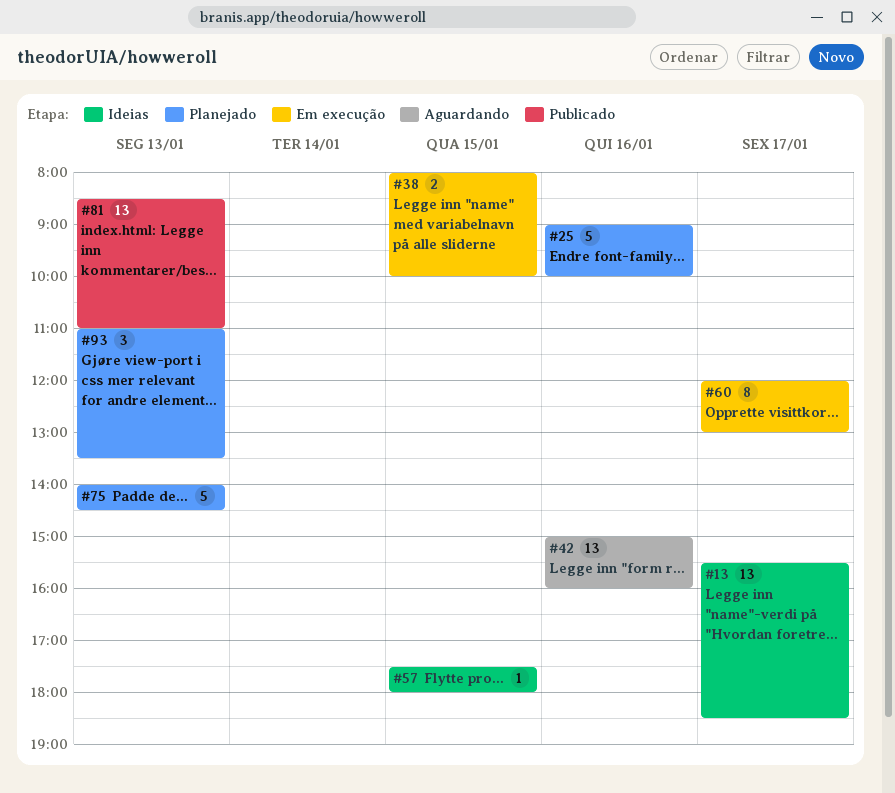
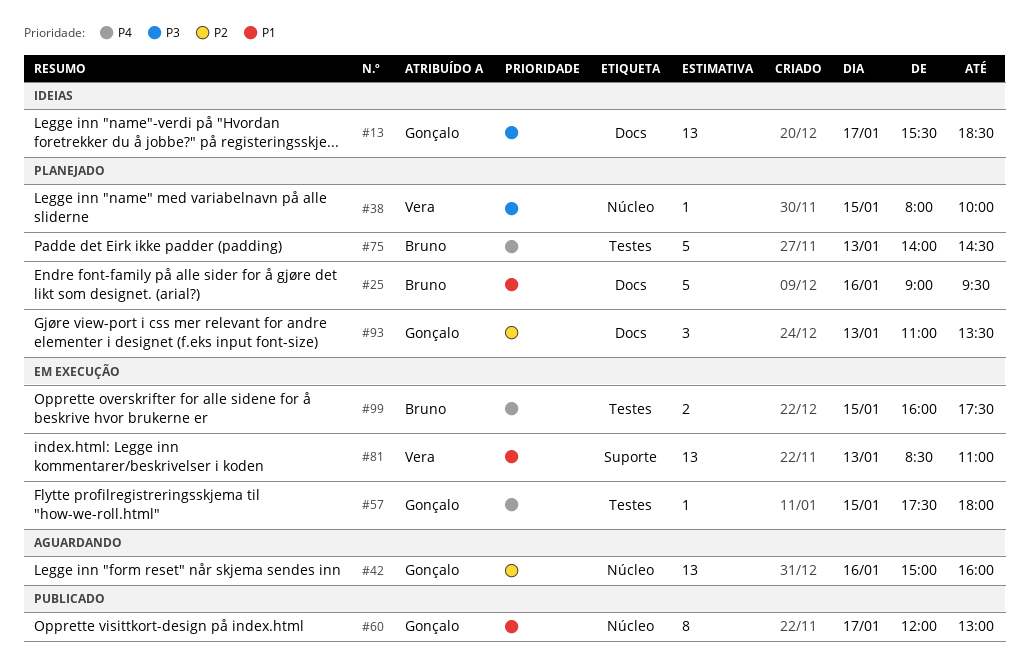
#25, ends: 10:00 -> 09:30
#38, status: Em execução -> Planejado
#38, estimate: 2 -> 1
#57, status: Ideias -> Em execução
#60, status: Em execução -> Publicado
#81, status: Publicado -> Em execução
#99: none -> present

